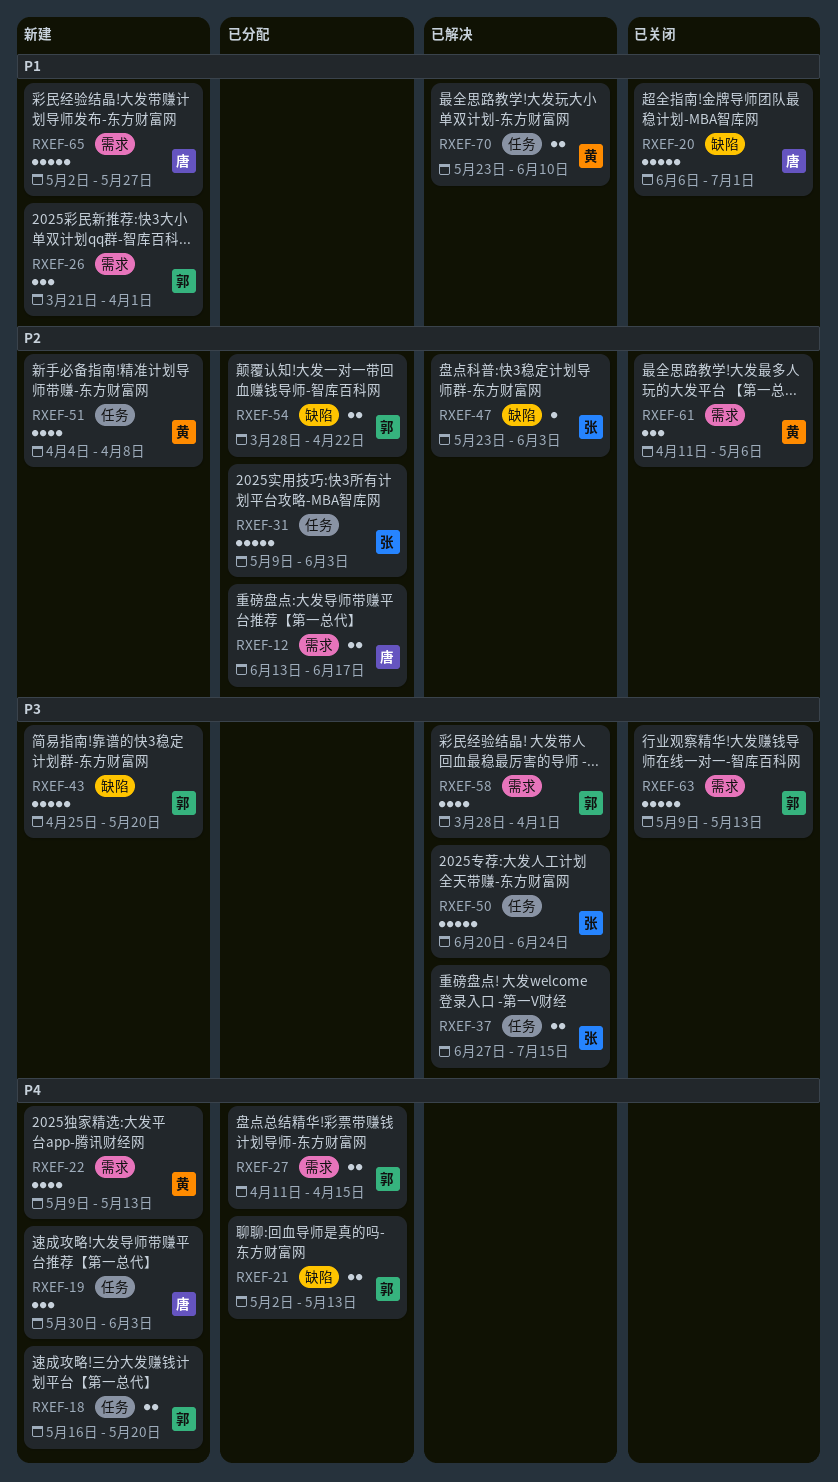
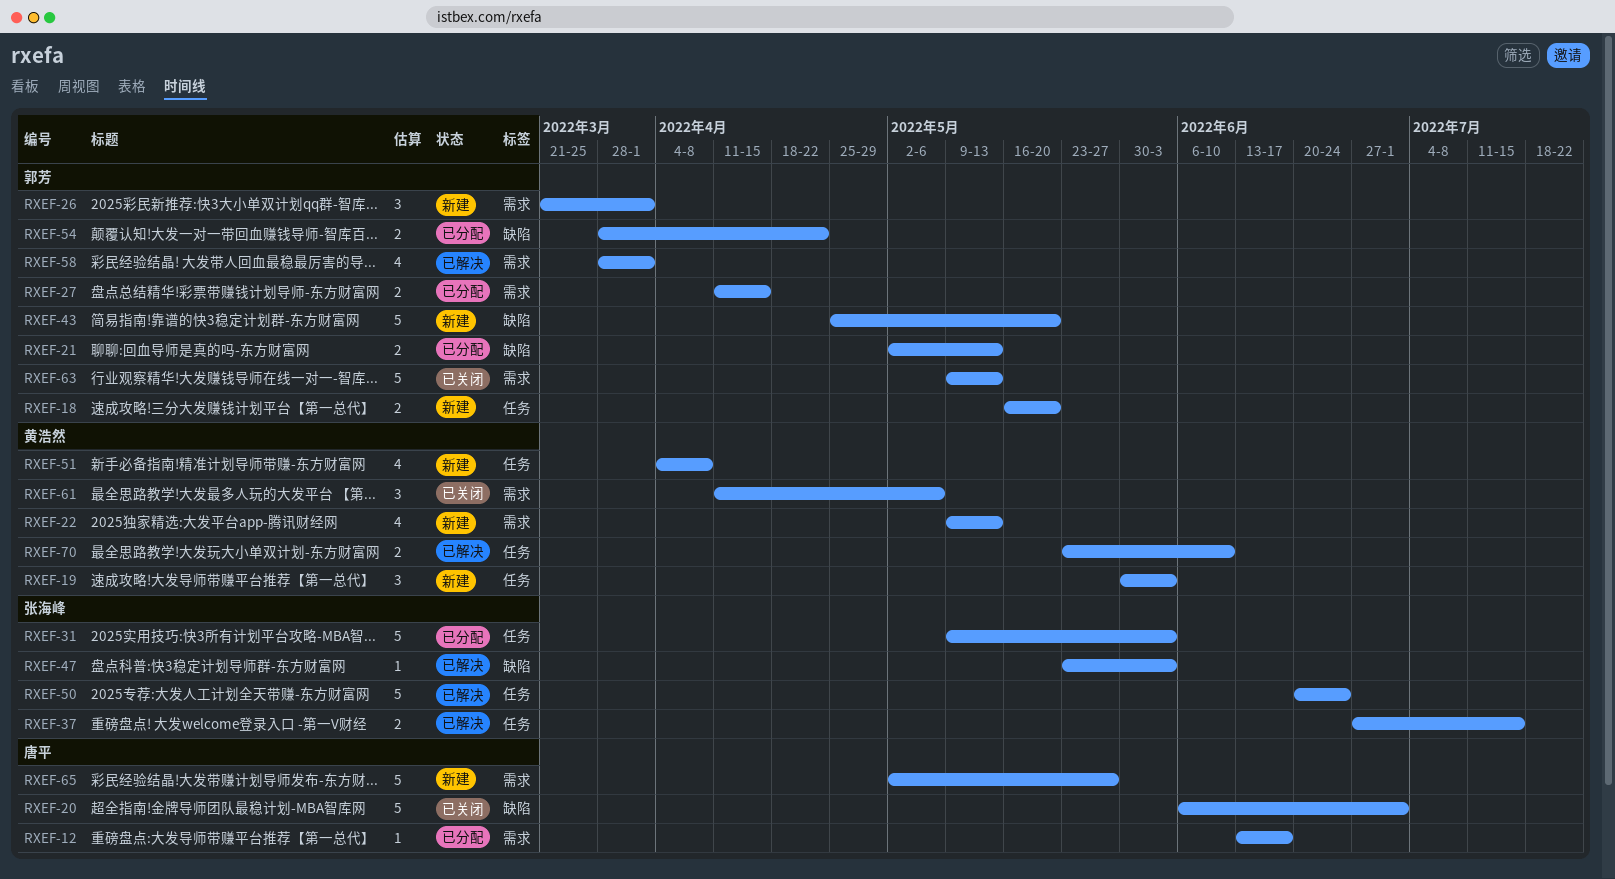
RXEF-12, estimate: 2 -> 1
RXEF-19, owner: 唐平 -> 黄浩然

